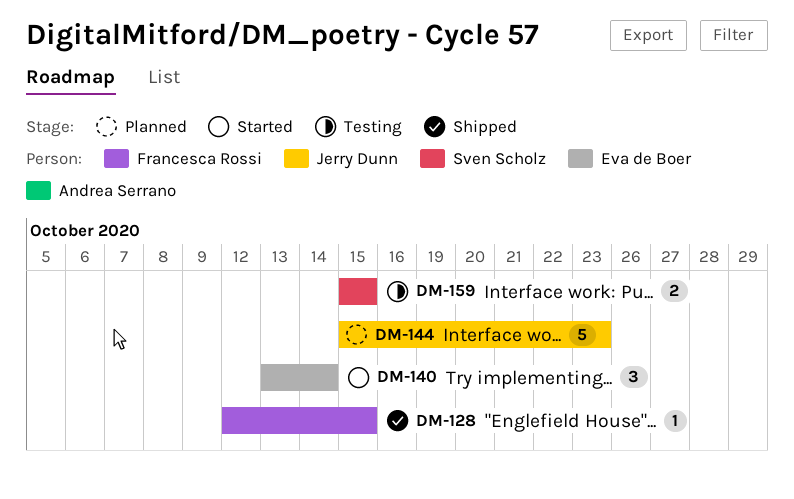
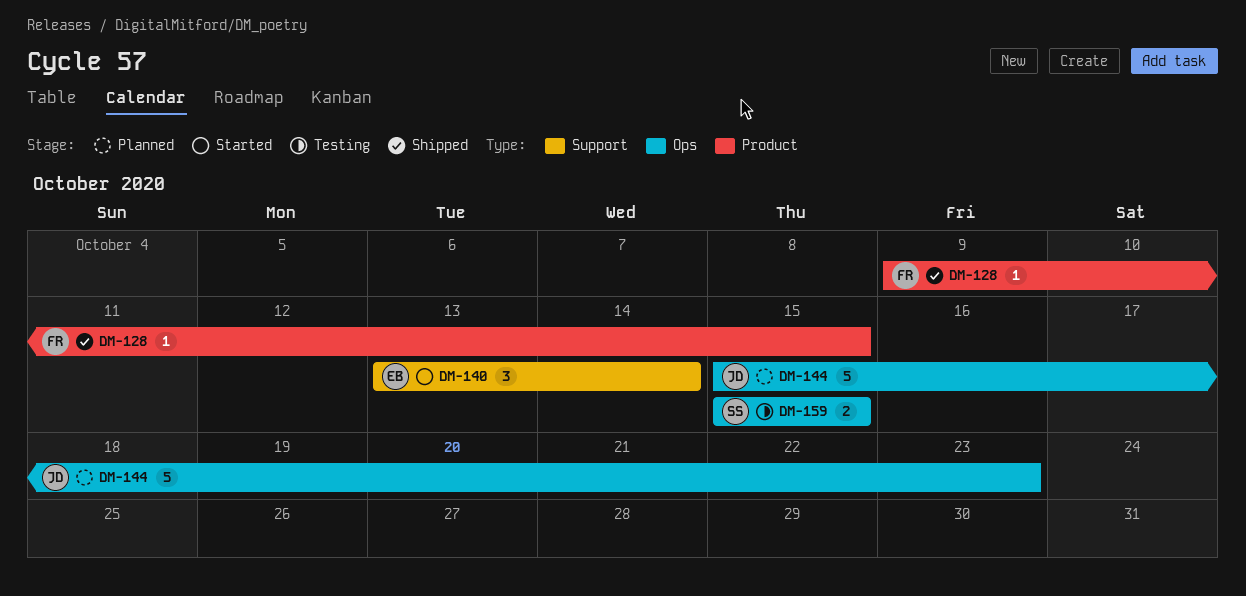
DM-128, start: Oct 12 -> Oct 9

